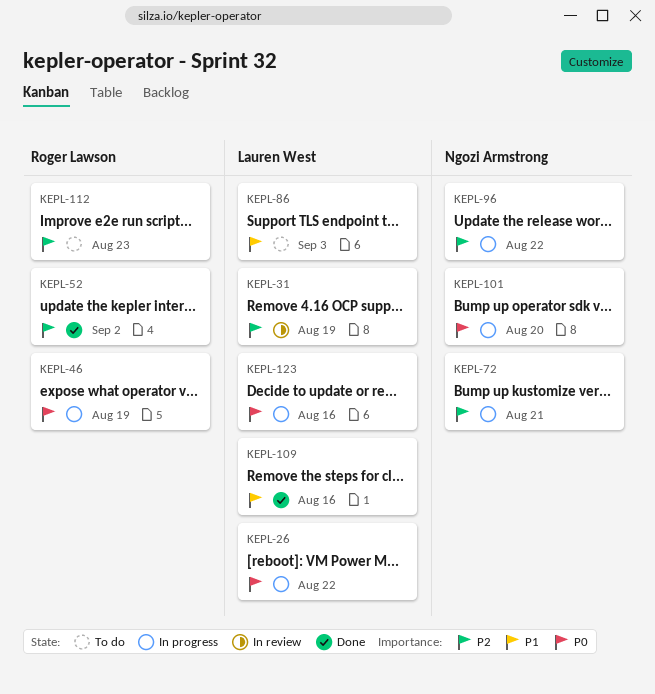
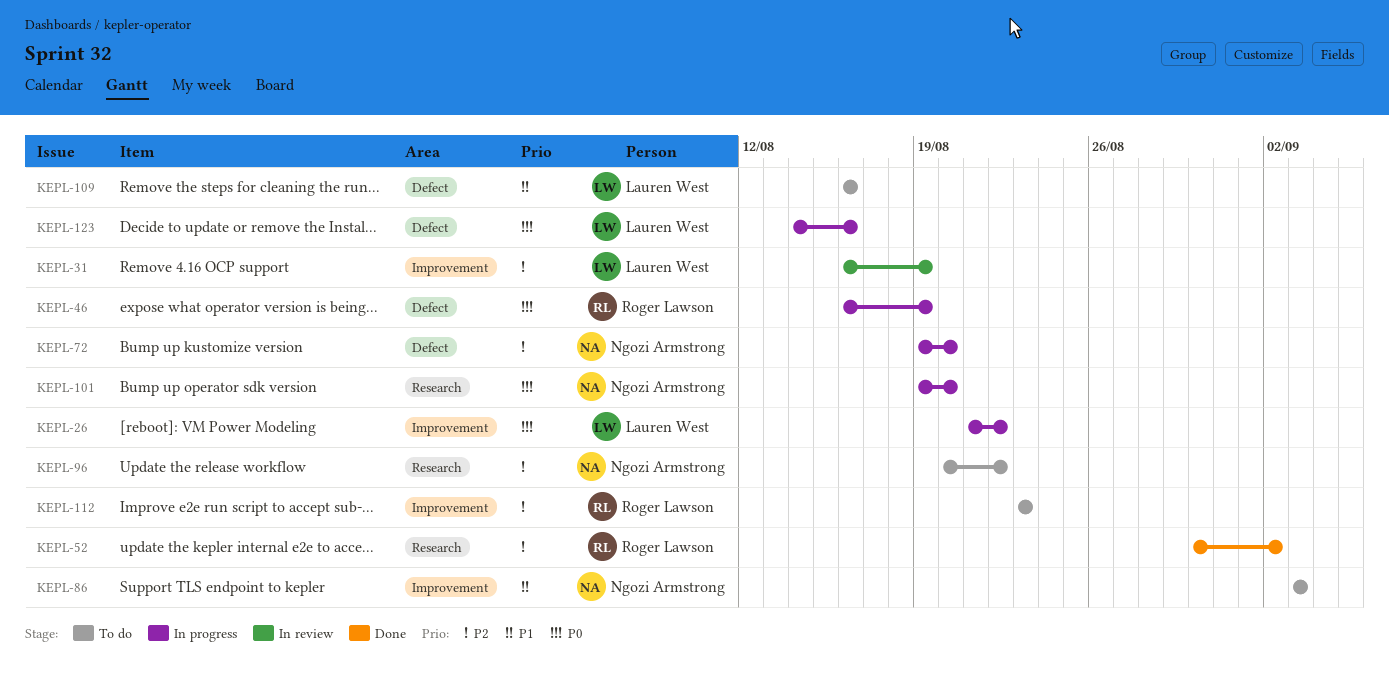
KEPL-72, due: Aug 21 -> Aug 20
KEPL-86, owner: Lauren West -> Ngozi Armstrong
KEPL-96, status: In progress -> To do
KEPL-109, status: Done -> To do

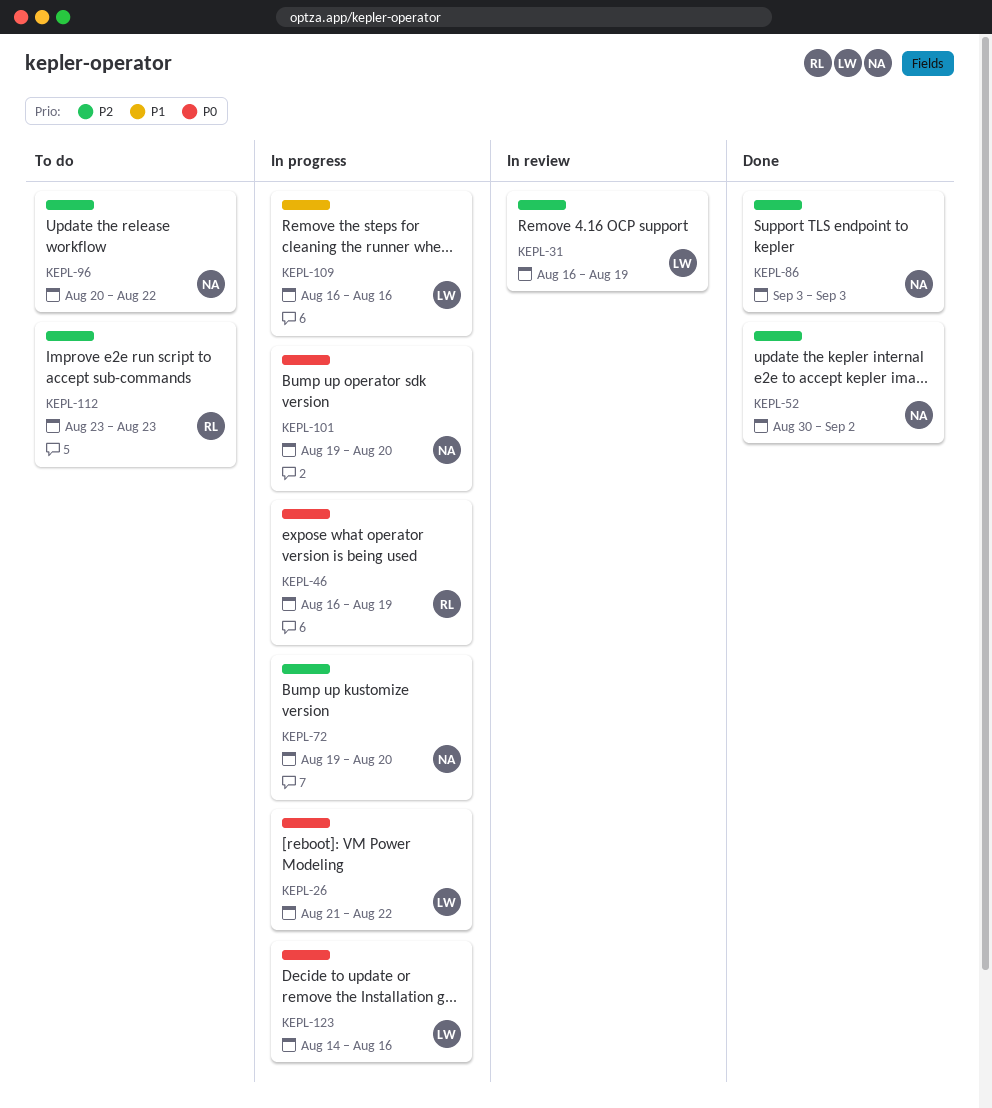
KEPL-52, owner: Roger Lawson -> Ngozi Armstrong
KEPL-86, status: To do -> Done
KEPL-86, priority: P1 -> P2
KEPL-109, status: To do -> In progress

